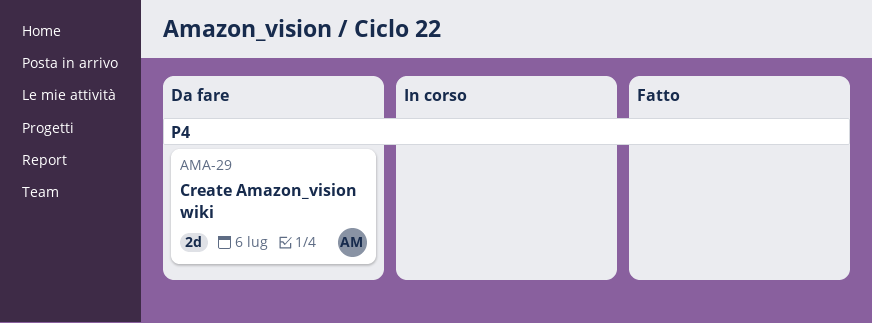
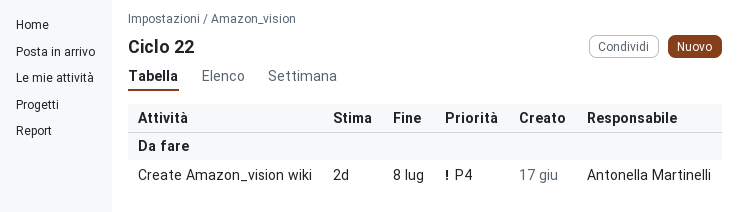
Create Amazon_vision wiki, due: Jul 6 -> Jul 8

